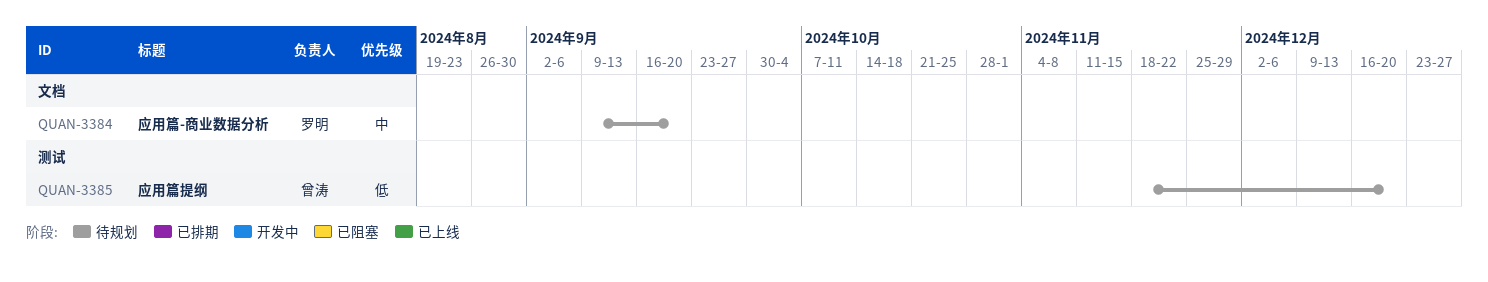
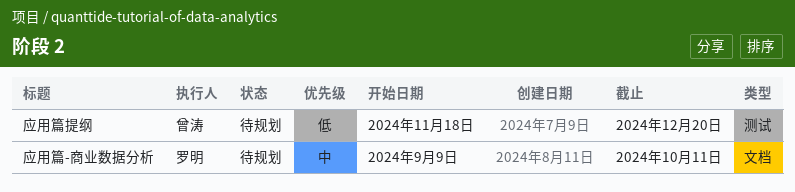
应用篇-商业数据分析, due: Sep 20 -> Oct 11

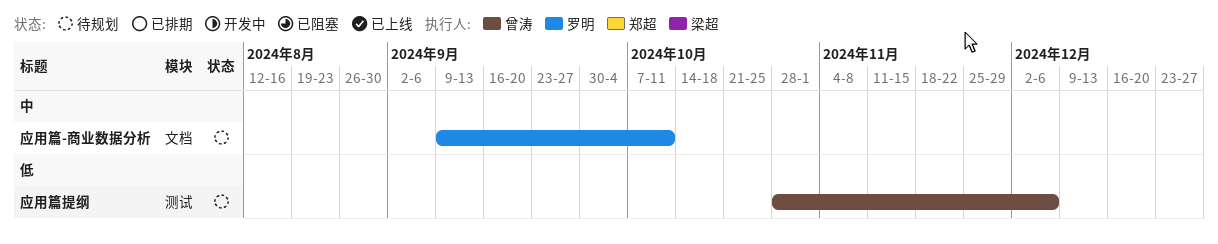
应用篇提纲, start: Nov 18 -> Oct 28
应用篇提纲, due: Dec 20 -> Dec 6

